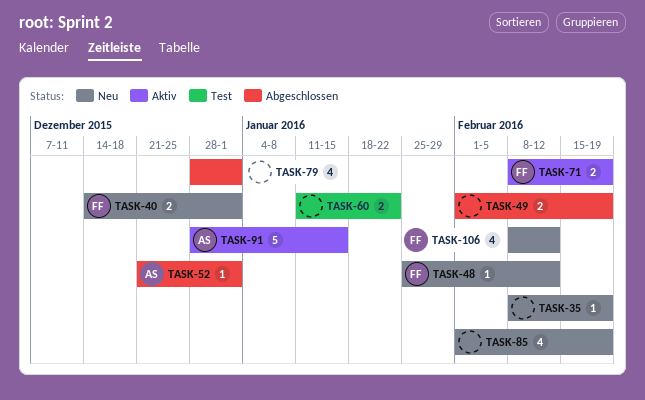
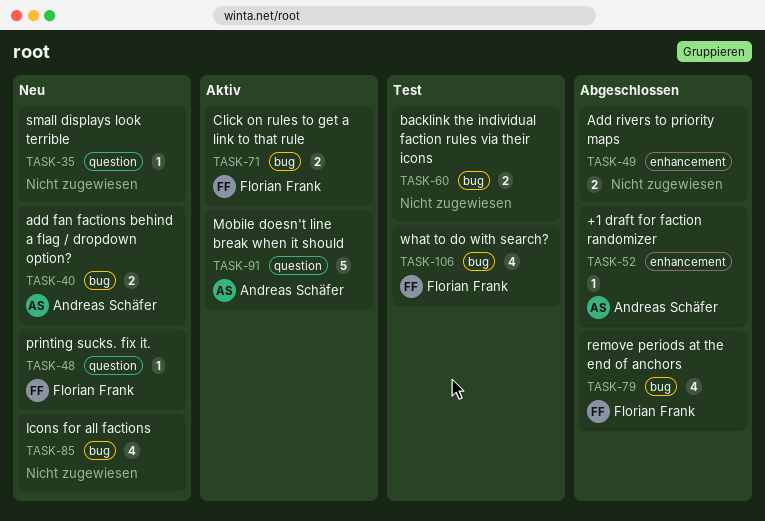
TASK-40, owner: Florian Frank -> Andreas Schäfer
TASK-79, owner: none -> Florian Frank
TASK-106, status: Neu -> Test

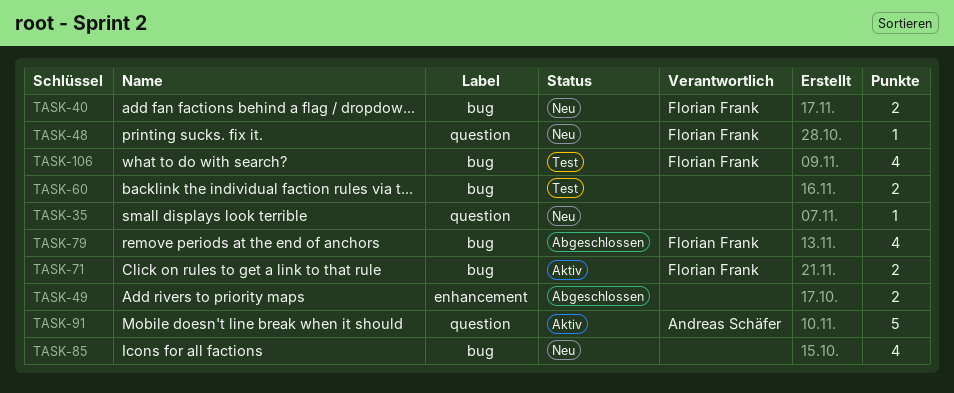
TASK-40, owner: Andreas Schäfer -> Florian Frank
TASK-52: present -> none

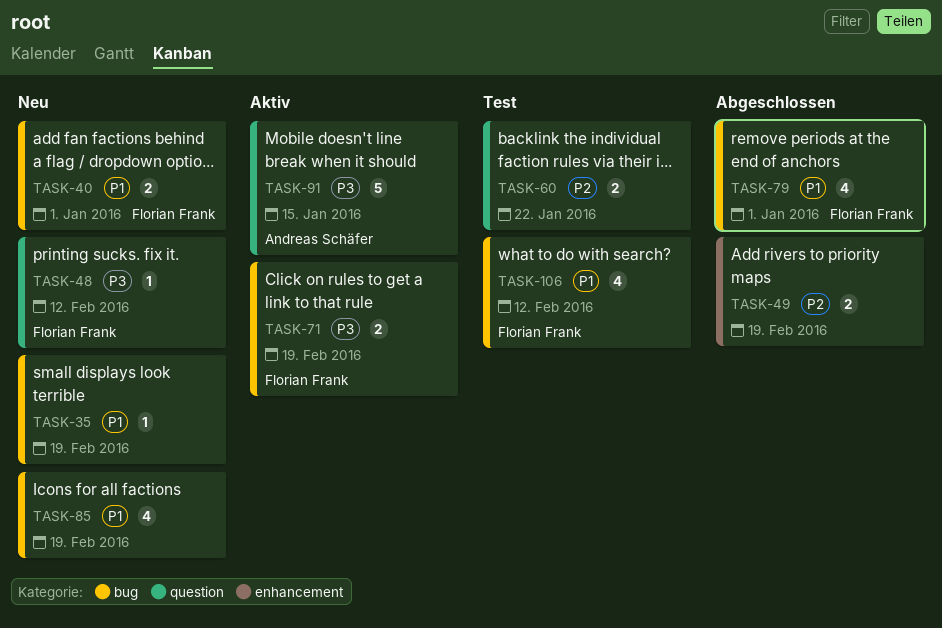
TASK-35, label: question -> bug
TASK-60, label: bug -> question

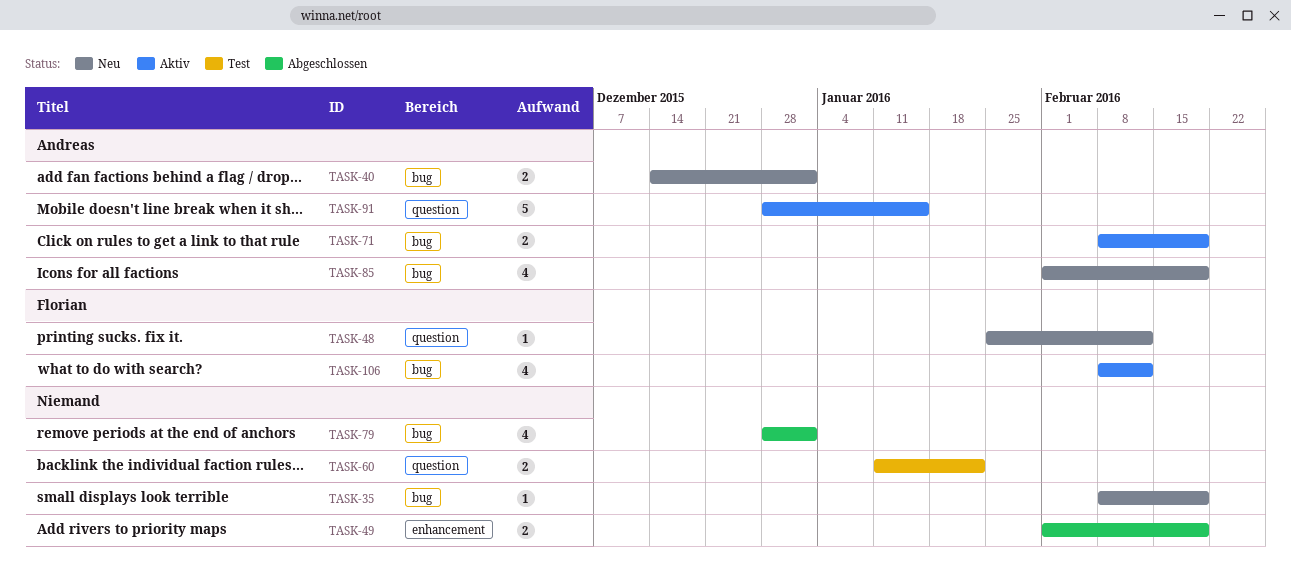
TASK-40, owner: Florian Frank -> Andreas Schäfer
TASK-71, owner: Florian Frank -> Andreas Schäfer
TASK-79, owner: Florian Frank -> none
TASK-85, owner: none -> Andreas Schäfer
TASK-106, status: Test -> Aktiv

